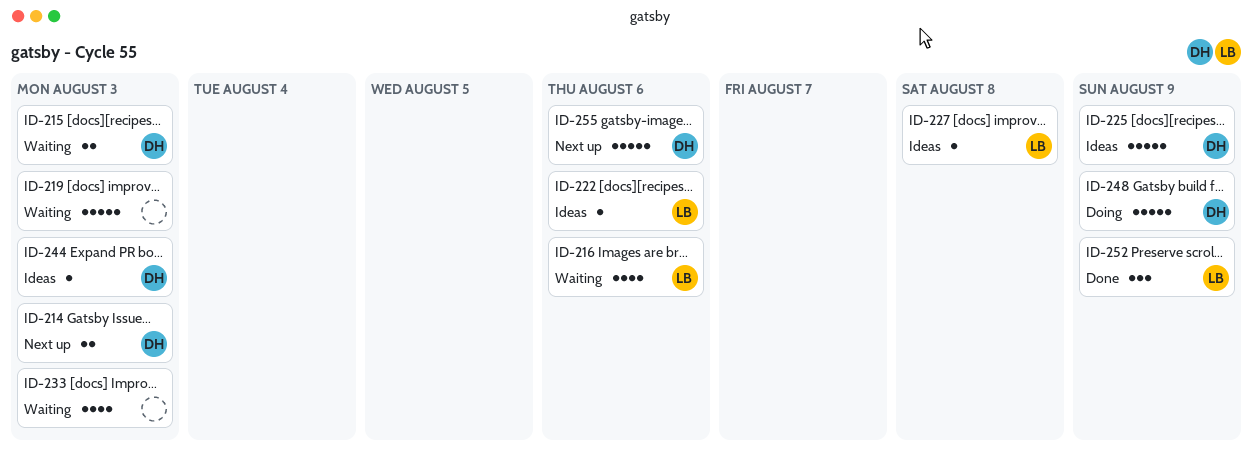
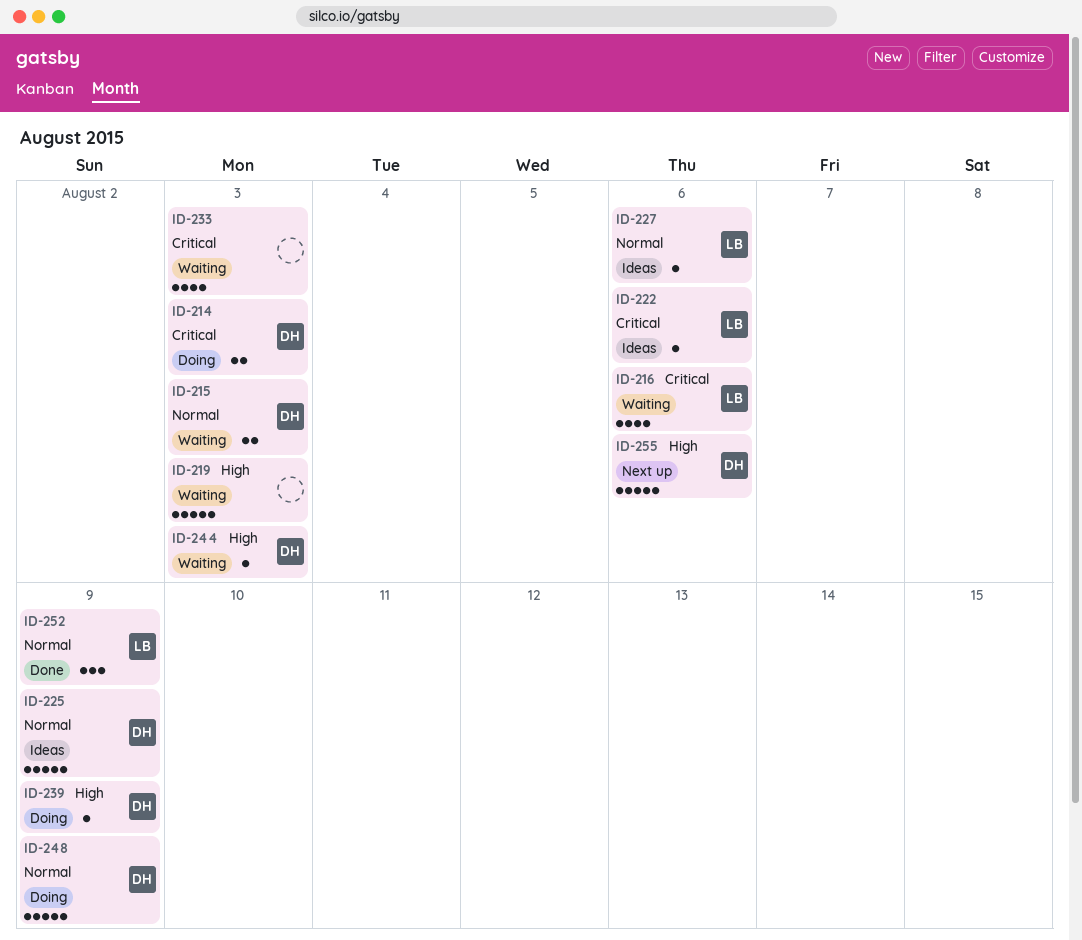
ID-214, status: Next up -> Doing
ID-227, due: Aug 8 -> Aug 6
ID-239: none -> present
ID-244, status: Ideas -> Waiting

